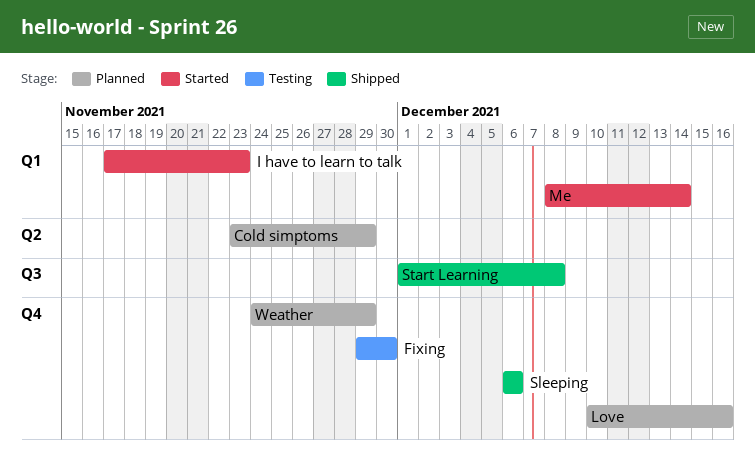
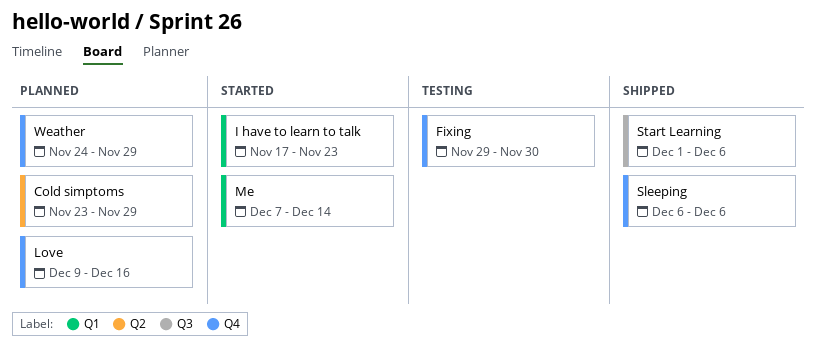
Love, start: Dec 10 -> Dec 9
Me, start: Dec 8 -> Dec 7
Start Learning, due: Dec 8 -> Dec 6

